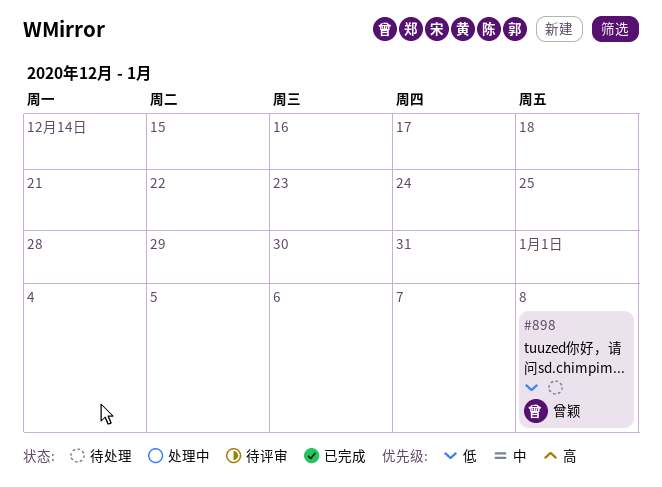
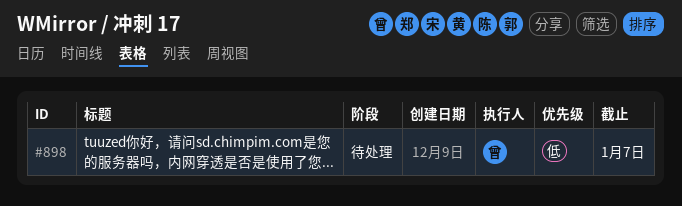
#898, due: Jan 8 -> Jan 7

